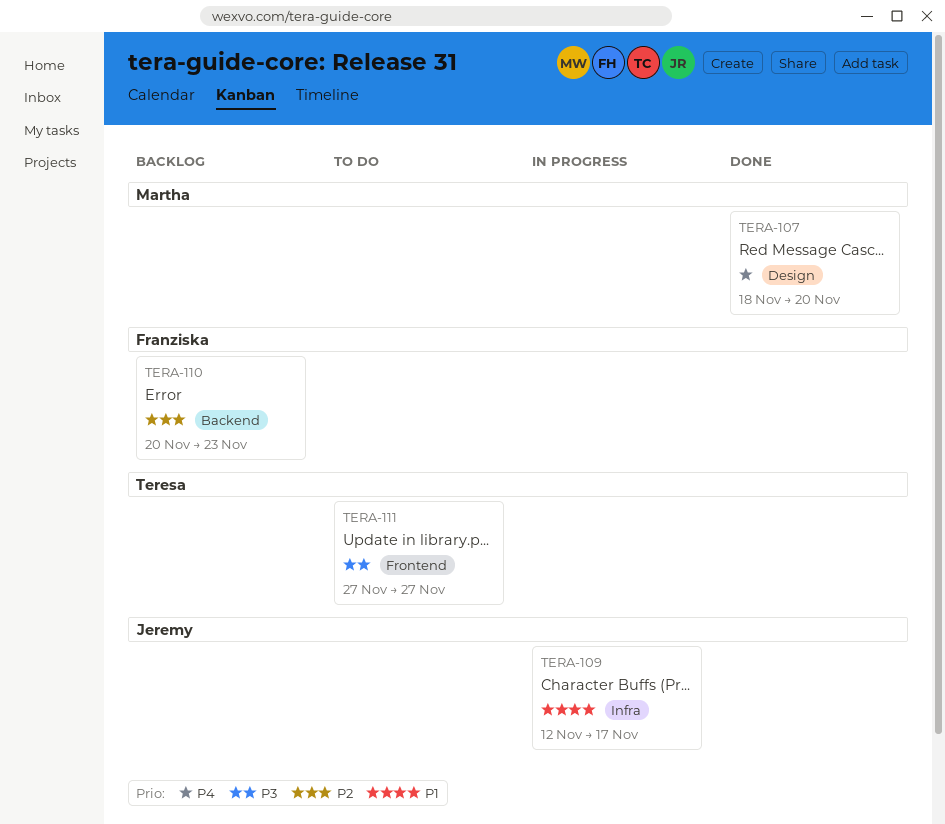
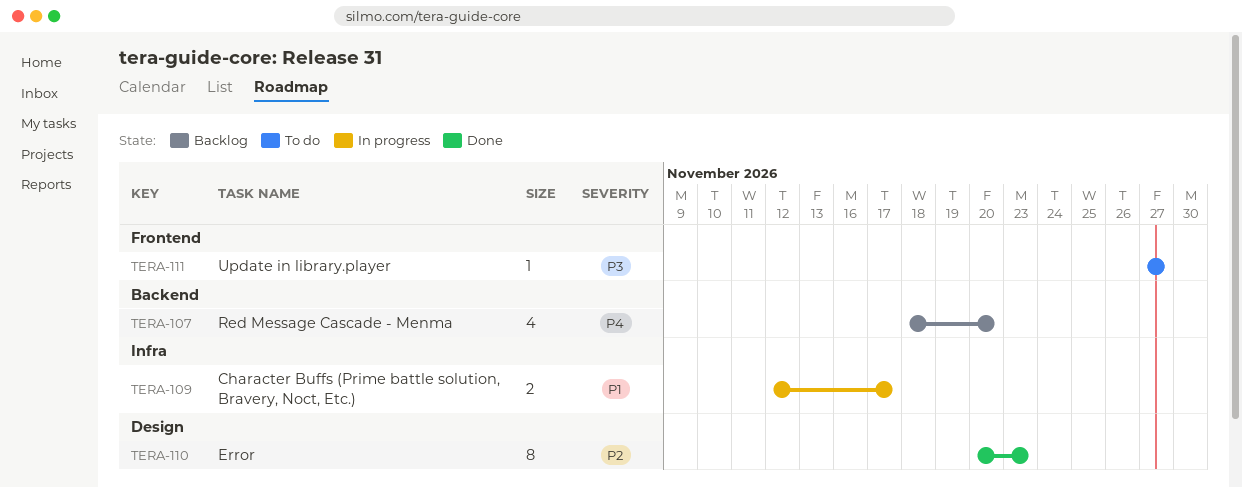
TERA-107, status: Done -> Backlog
TERA-107, label: Design -> Backend
TERA-110, status: Backlog -> Done
TERA-110, label: Backend -> Design

